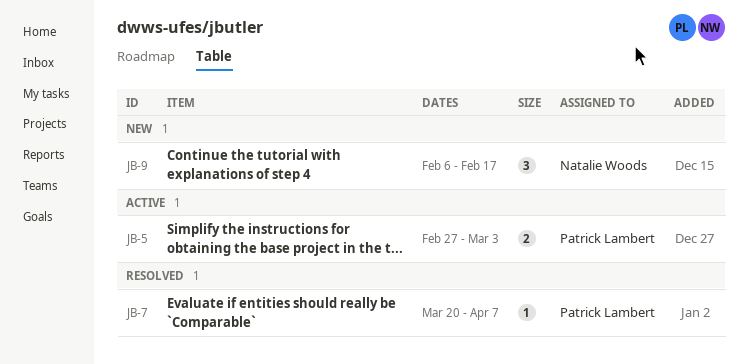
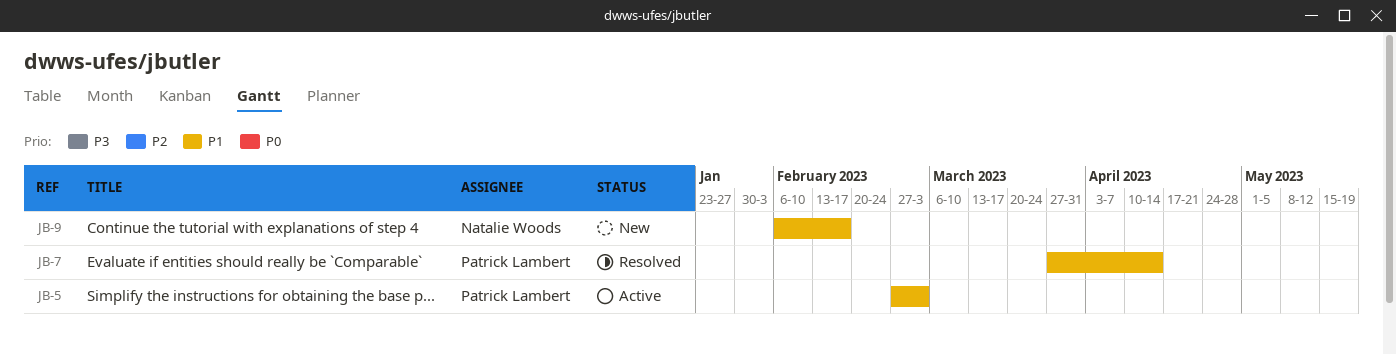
JB-7, start: Mar 20 -> Mar 27
JB-7, due: Apr 7 -> Apr 14

